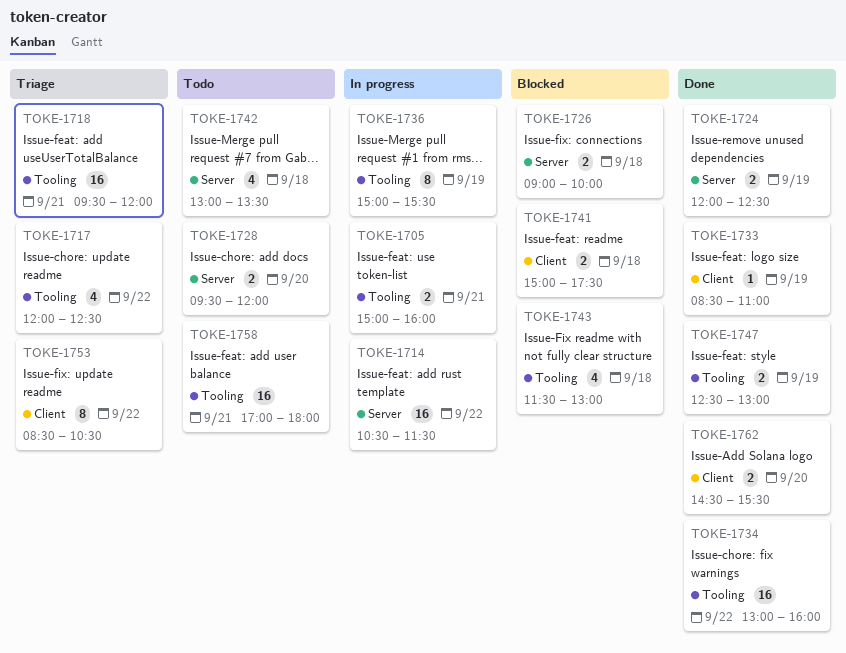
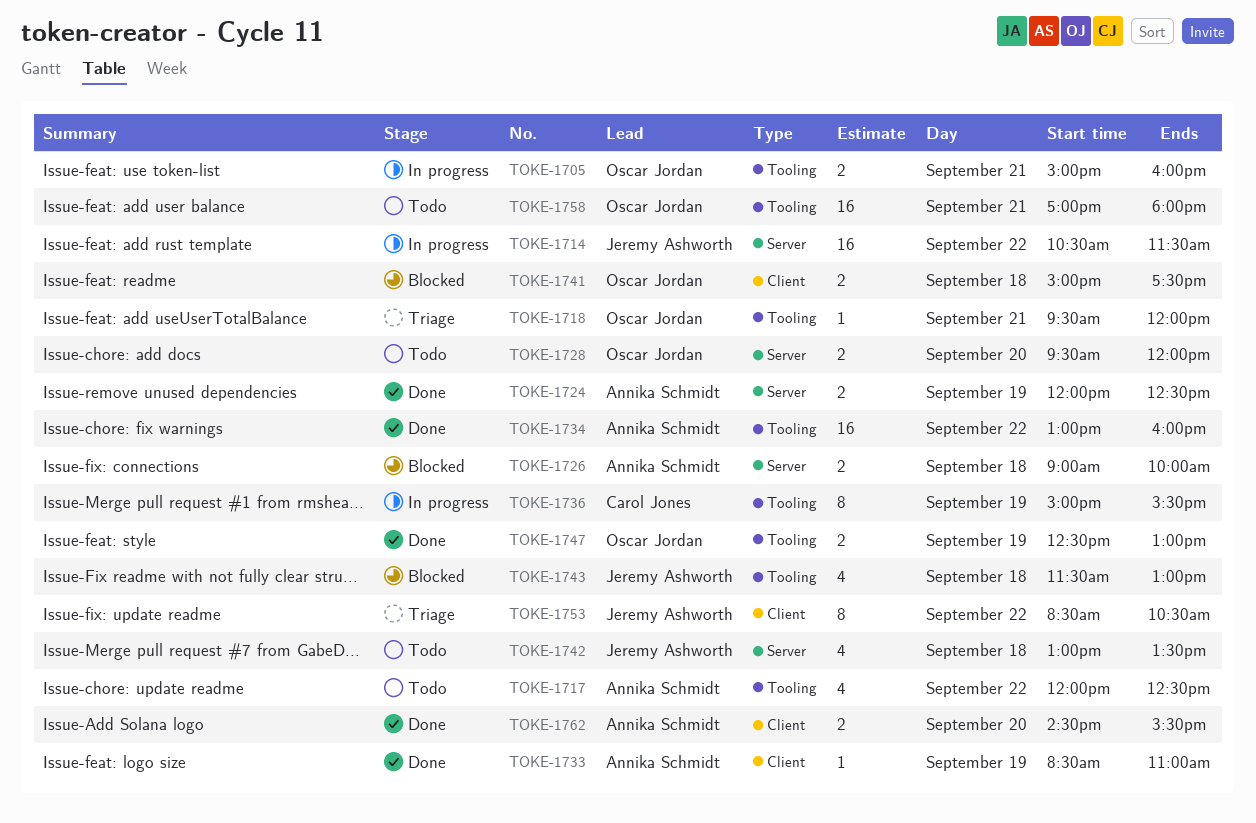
TOKE-1717, status: Triage -> Todo
TOKE-1718, estimate: 16 -> 1

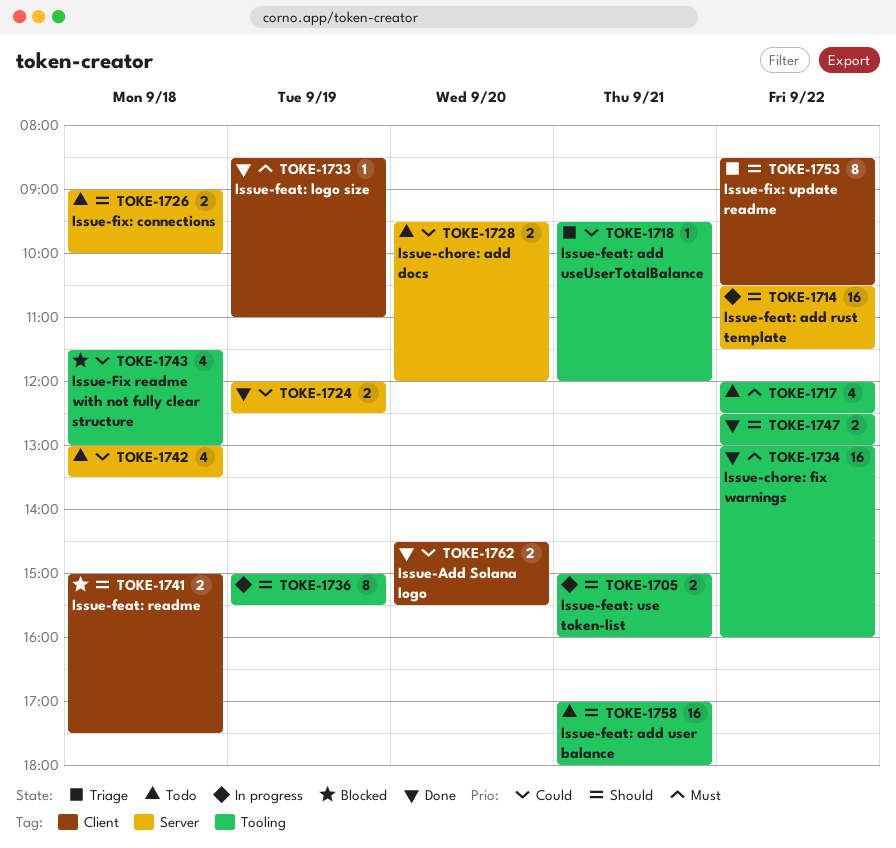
TOKE-1726, status: Blocked -> Todo
TOKE-1747, day: Sep 19 -> Sep 22

